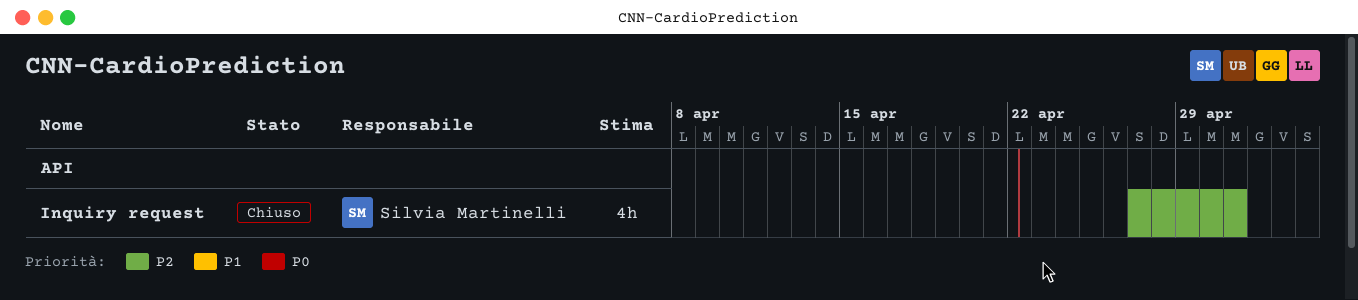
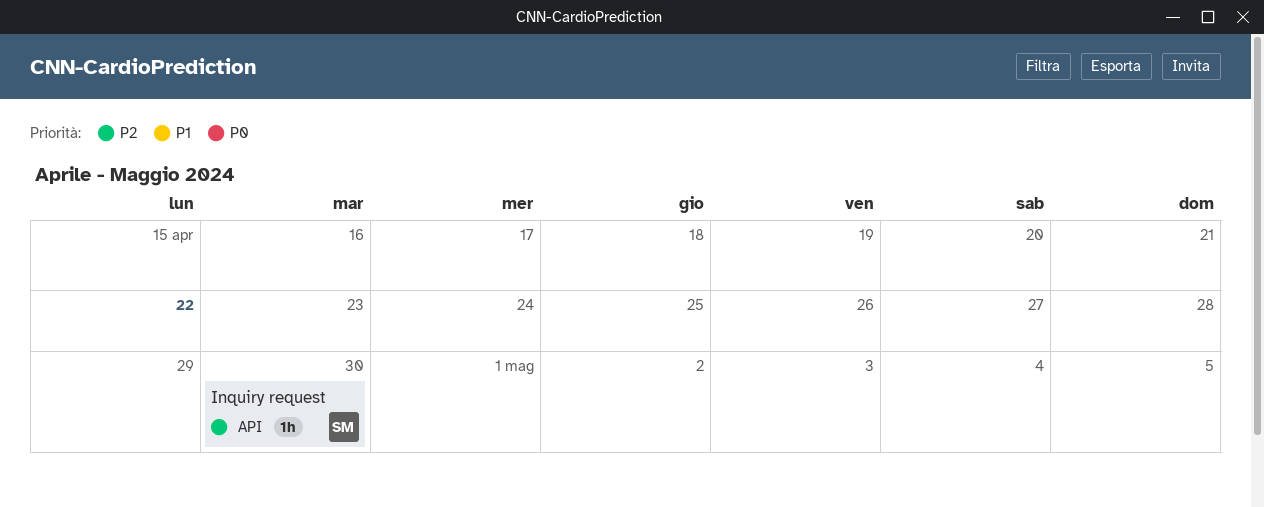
Inquiry request, estimate: 4h -> 1h
Inquiry request, due: May 1 -> Apr 30

